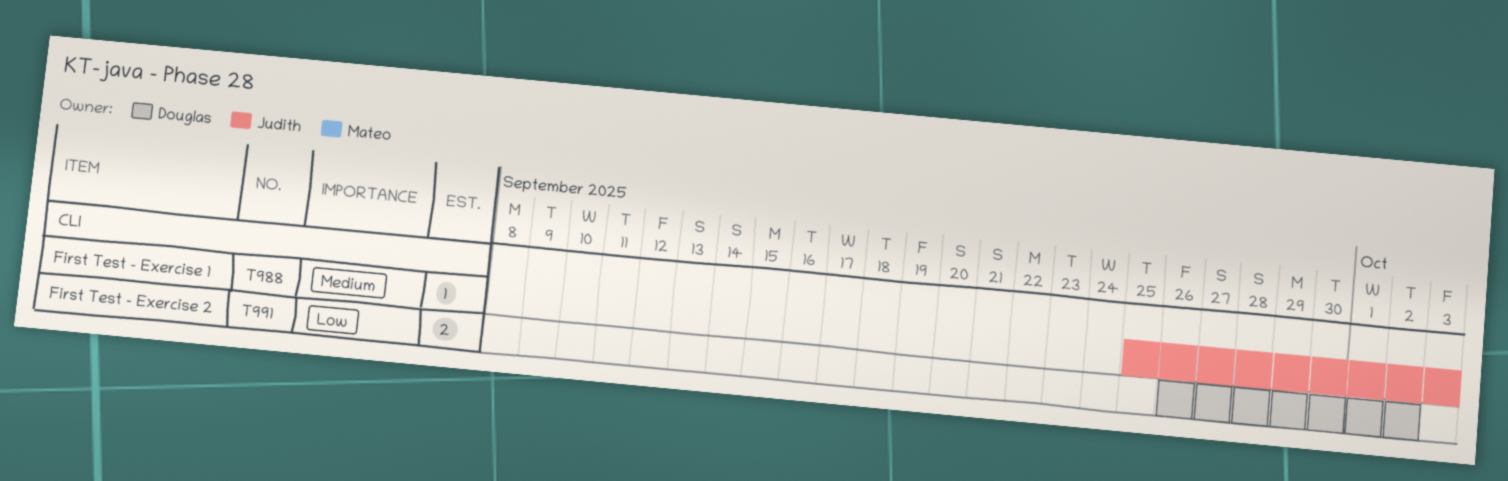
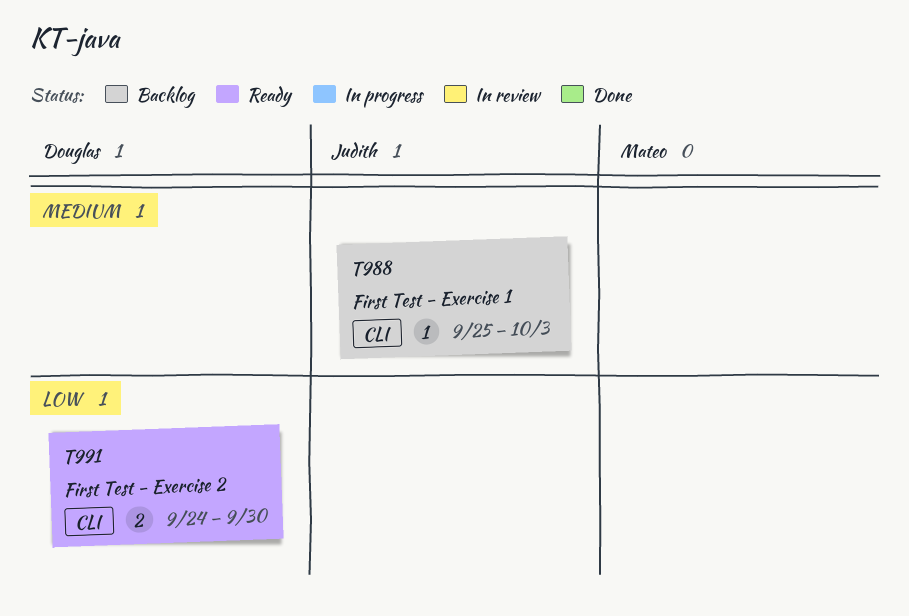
T991, start: Sep 26 -> Sep 24
T991, due: Oct 2 -> Sep 30

